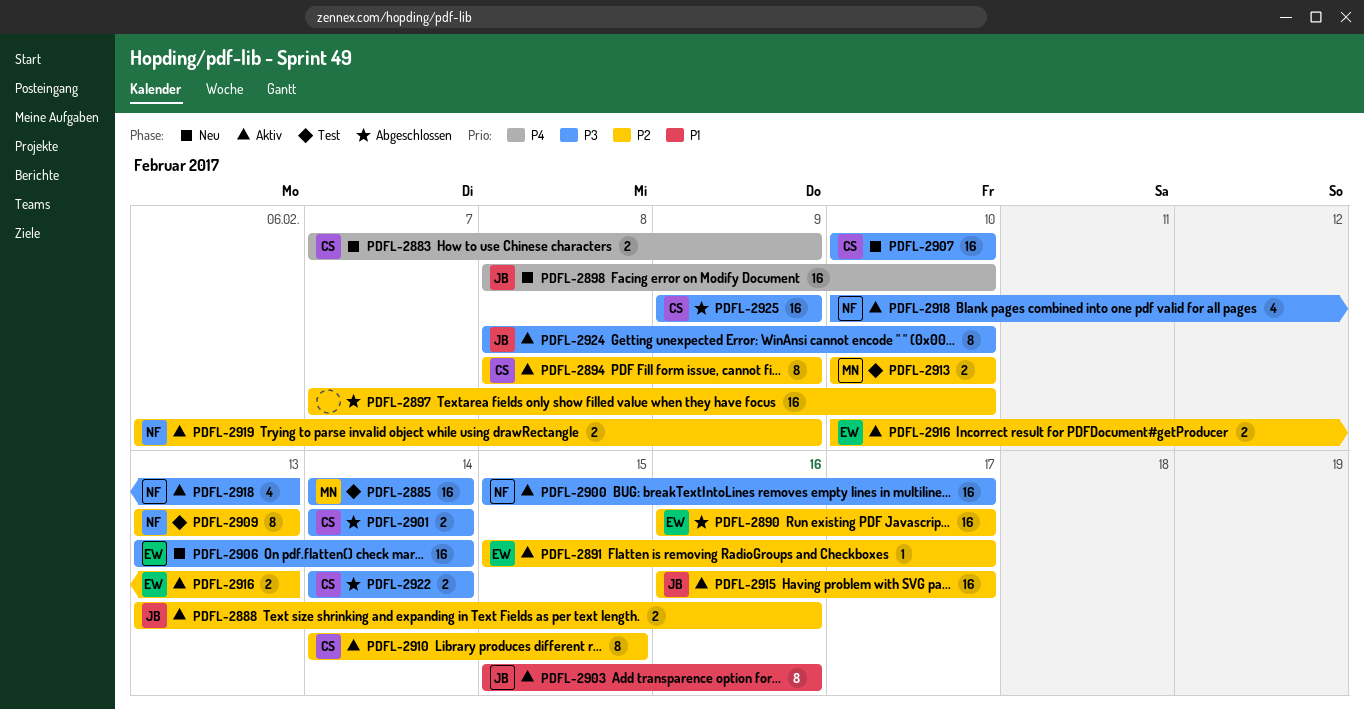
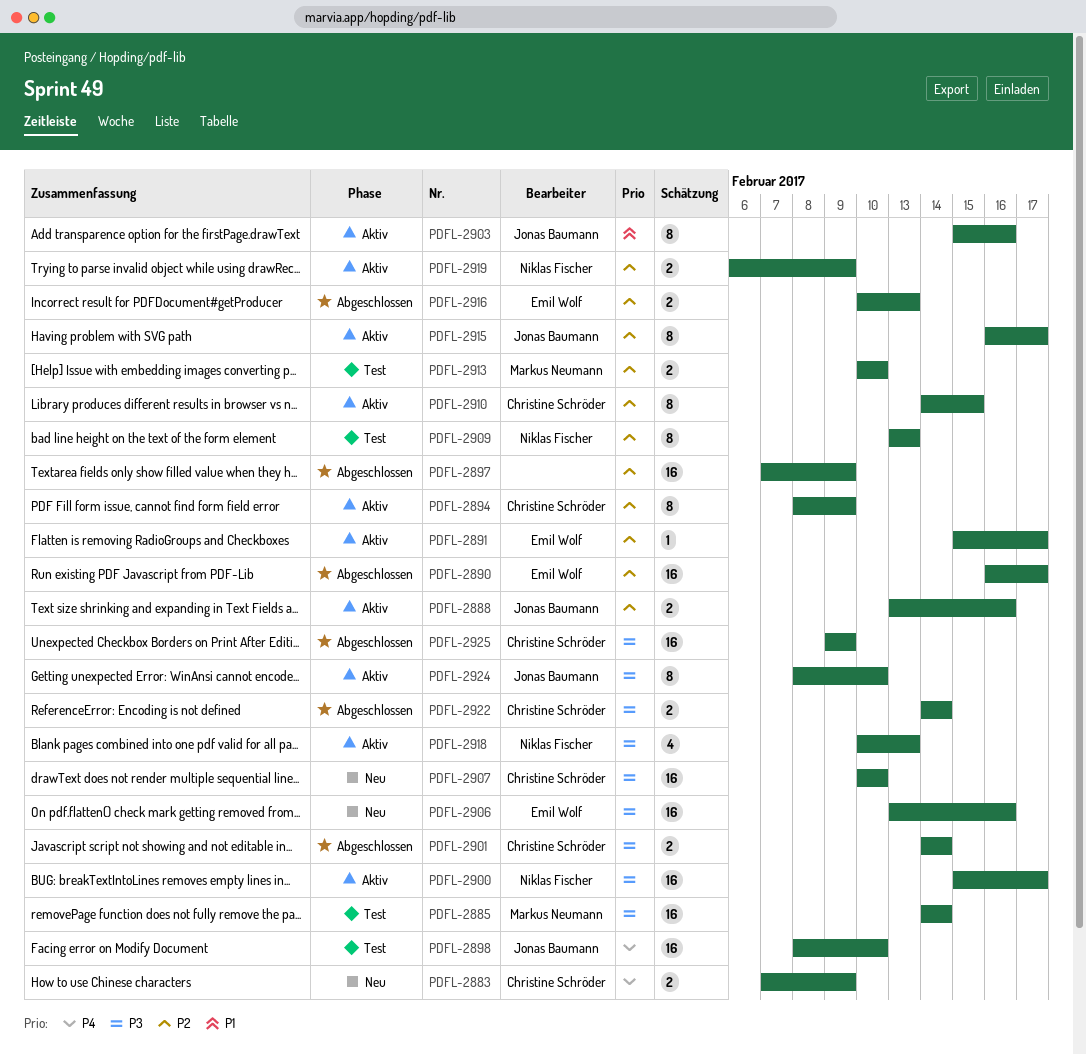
PDFL-2897, due: Feb 10 -> Feb 9
PDFL-2898, status: Neu -> Test
PDFL-2906, due: Feb 14 -> Feb 16
PDFL-2915, estimate: 16 -> 8
PDFL-2916, status: Aktiv -> Abgeschlossen

